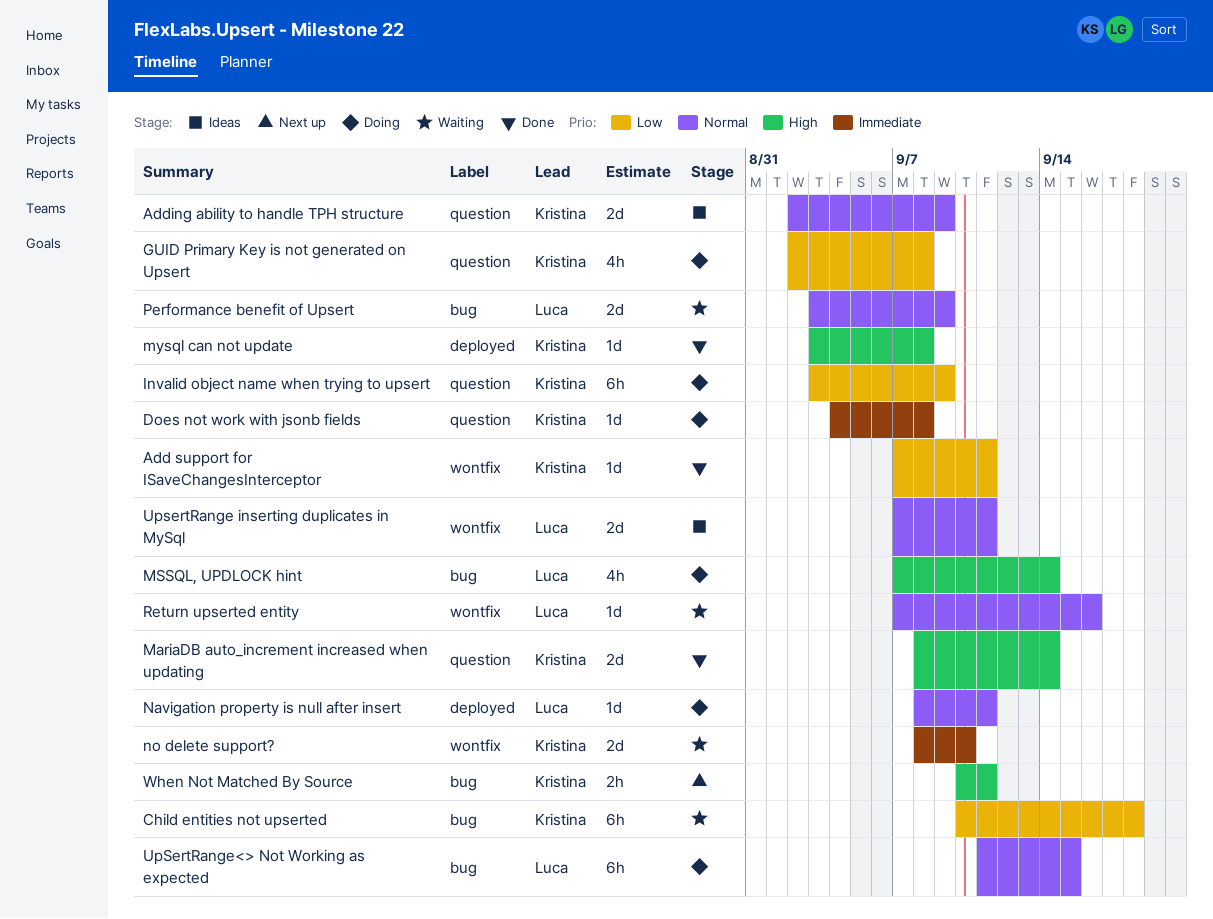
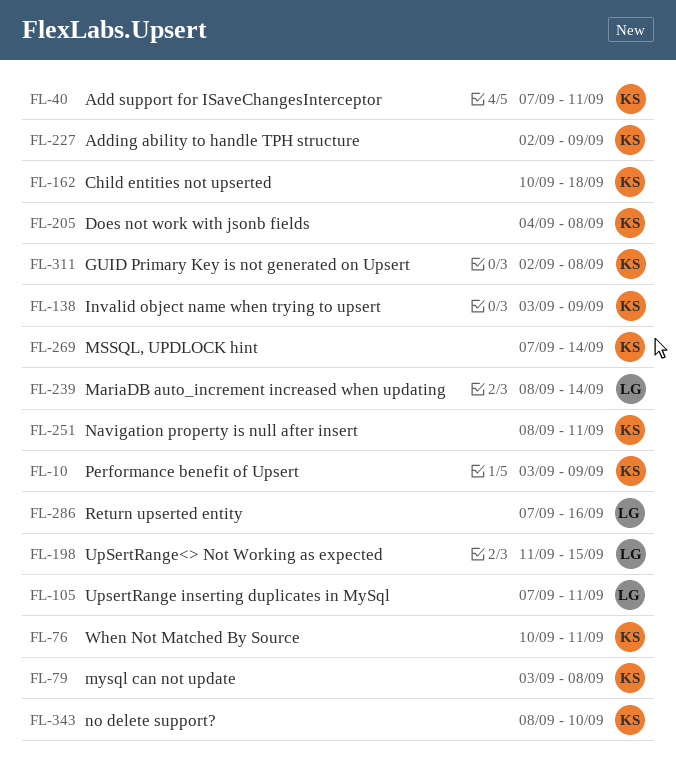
MariaDB auto_increment increased when updating, owner: Kristina -> Luca
MSSQL, UPDLOCK hint, owner: Luca -> Kristina
Navigation property is null after insert, owner: Luca -> Kristina
Performance benefit of Upsert, owner: Luca -> Kristina

